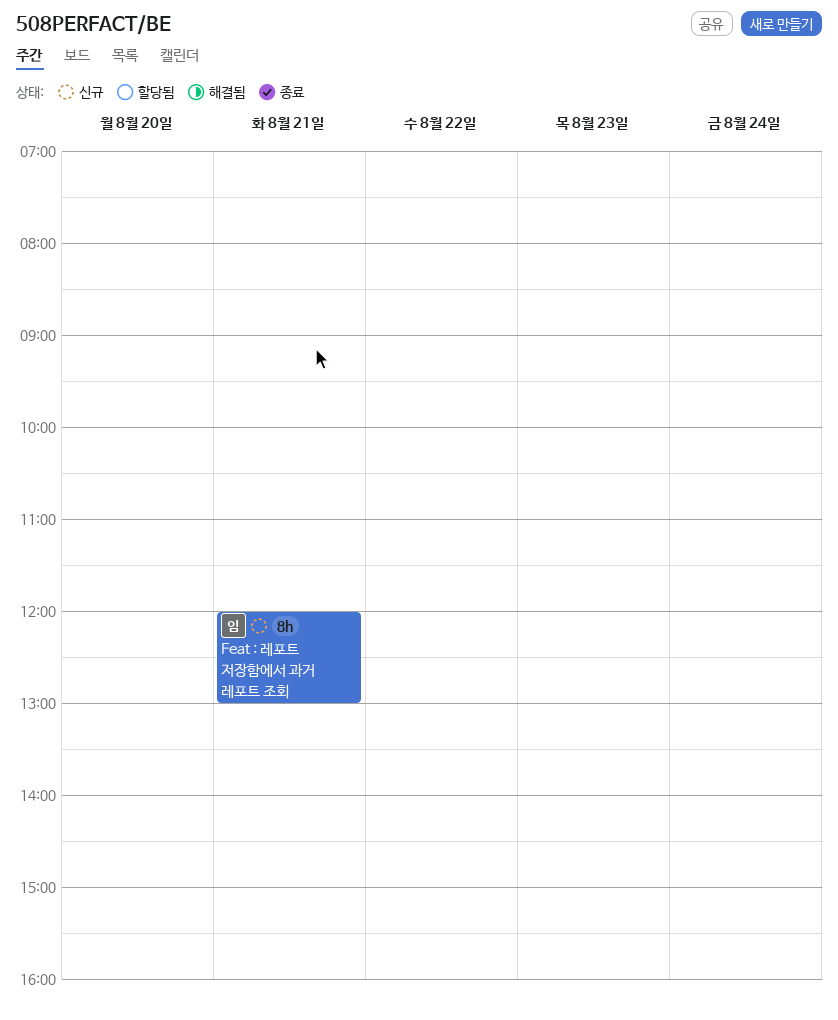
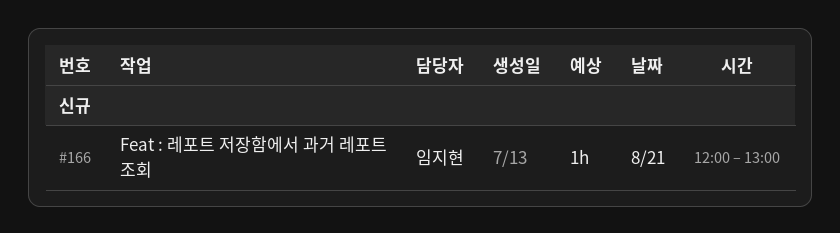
Feat : 레포트 저장함에서 과거 레포트 조회, estimate: 8h -> 1h

